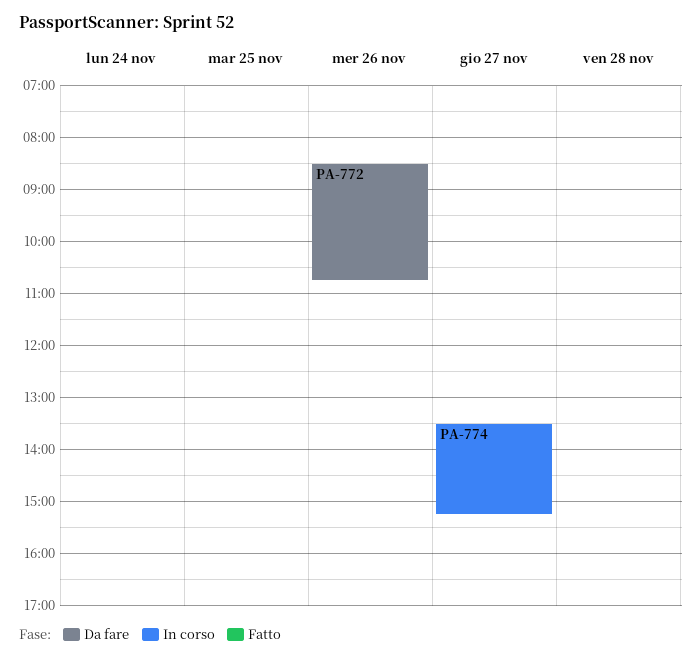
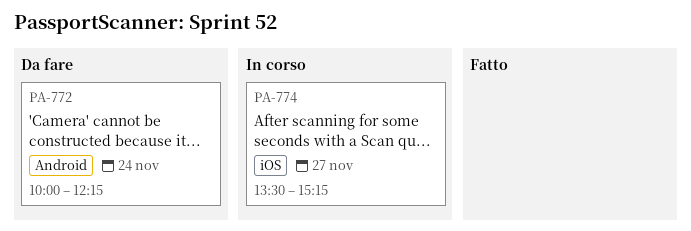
PA-772, day: Nov 26 -> Nov 24
PA-772, begins: 08:30 -> 10:00
PA-772, ends: 10:45 -> 12:15

